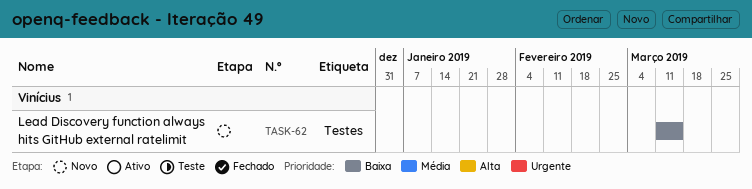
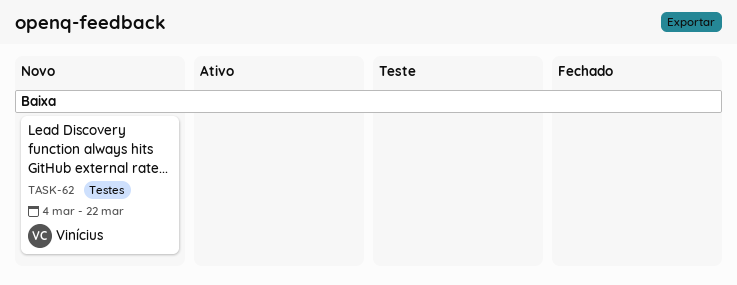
TASK-62, start: Mar 11 -> Mar 4
TASK-62, due: Mar 15 -> Mar 22

